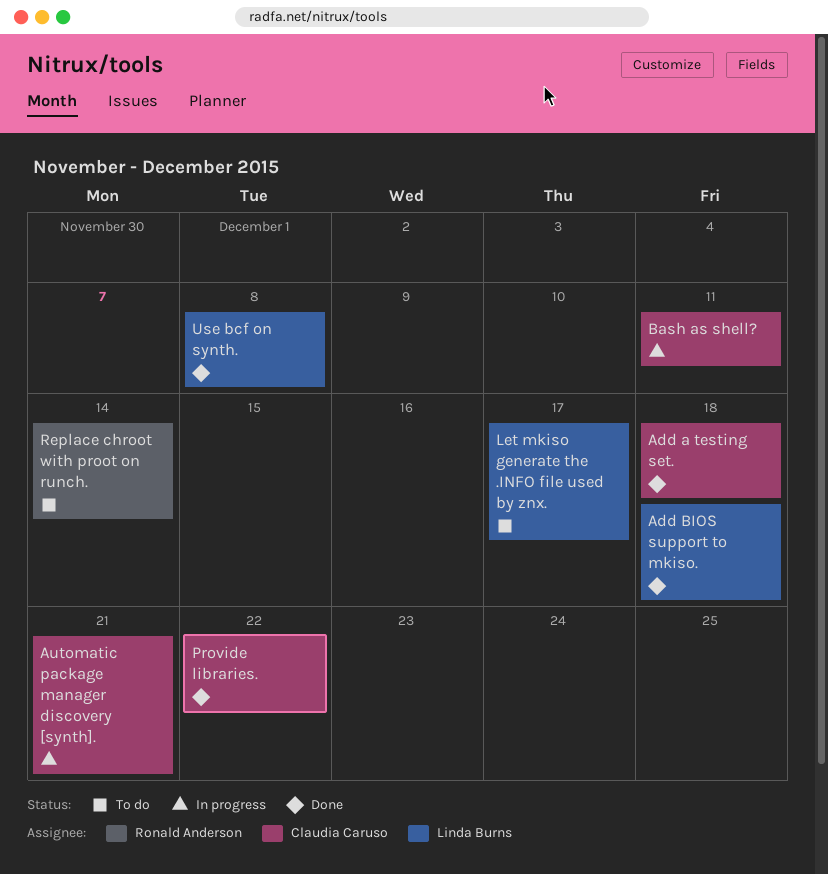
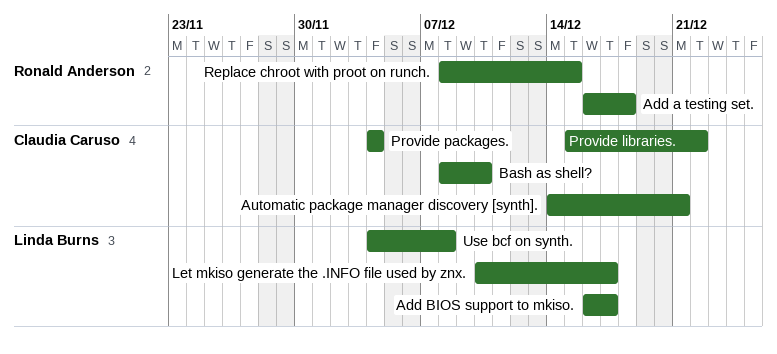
Add a testing set., owner: Claudia Caruso -> Ronald Anderson
Add BIOS support to mkiso., due: Dec 18 -> Dec 17
Bash as shell?, due: Dec 11 -> Dec 10
Provide packages.: none -> present
Replace chroot with proot on runch., due: Dec 14 -> Dec 15

